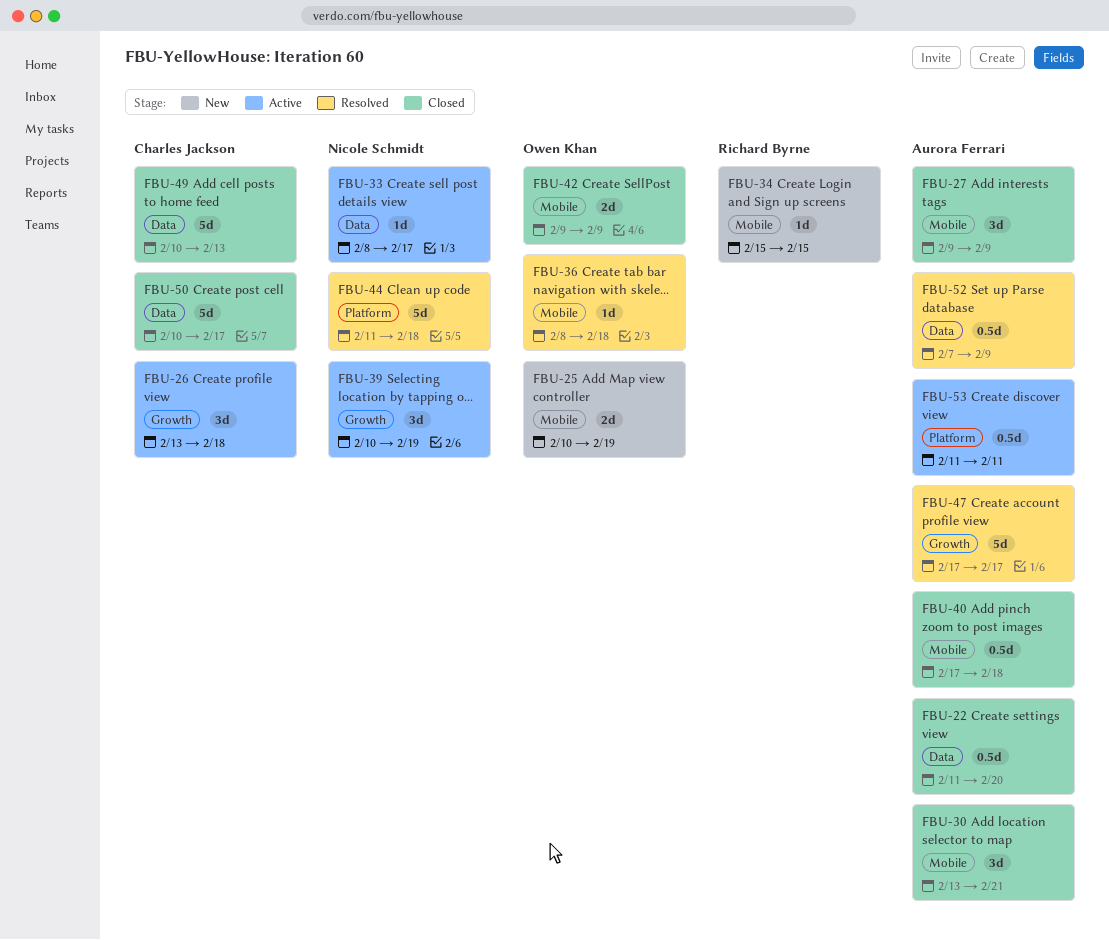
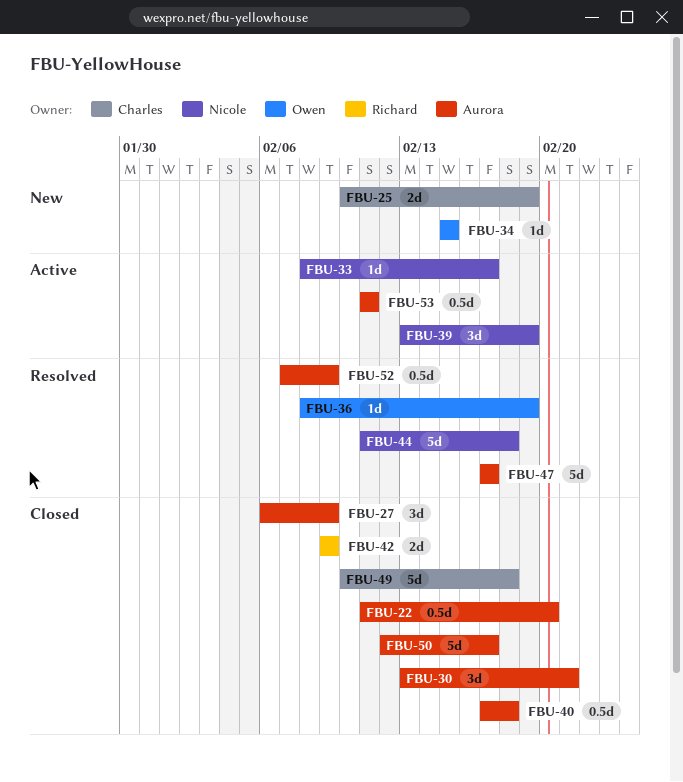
FBU-25, owner: Owen Khan -> Charles Jackson
FBU-26: present -> none
FBU-27, start: Feb 9 -> Feb 6
FBU-34, owner: Richard Byrne -> Owen Khan
FBU-36, due: Feb 18 -> Feb 19
FBU-39, start: Feb 10 -> Feb 13
FBU-42, owner: Owen Khan -> Richard Byrne
FBU-49, due: Feb 13 -> Feb 18
FBU-50, owner: Charles Jackson -> Aurora Ferrari
FBU-50, start: Feb 10 -> Feb 12

